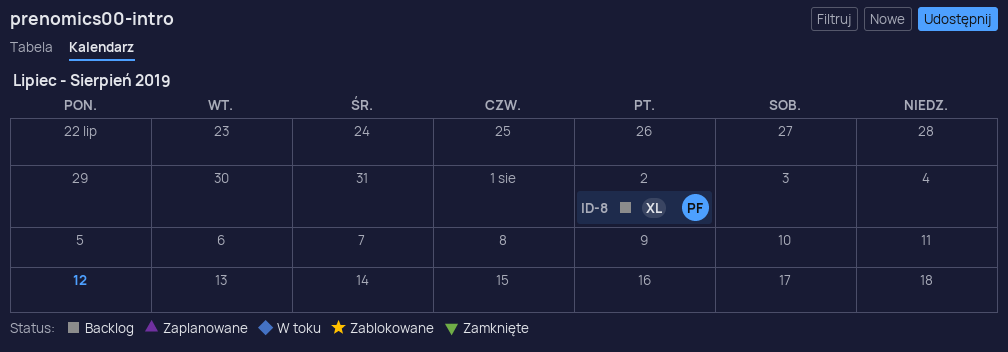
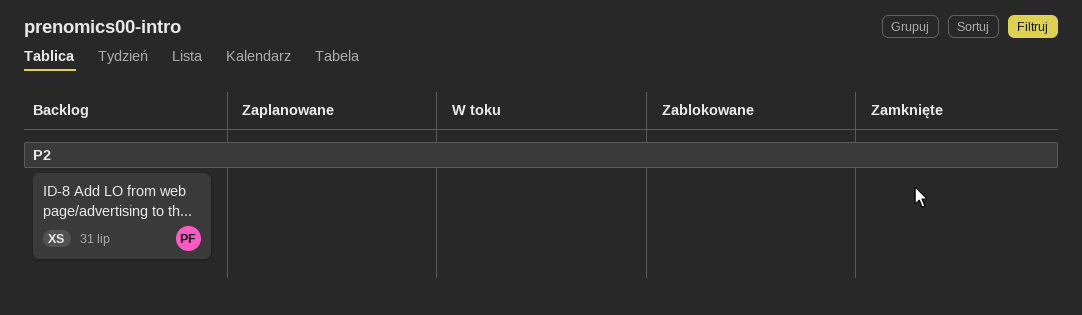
ID-8, estimate: XL -> XS
ID-8, due: Aug 2 -> Jul 31

